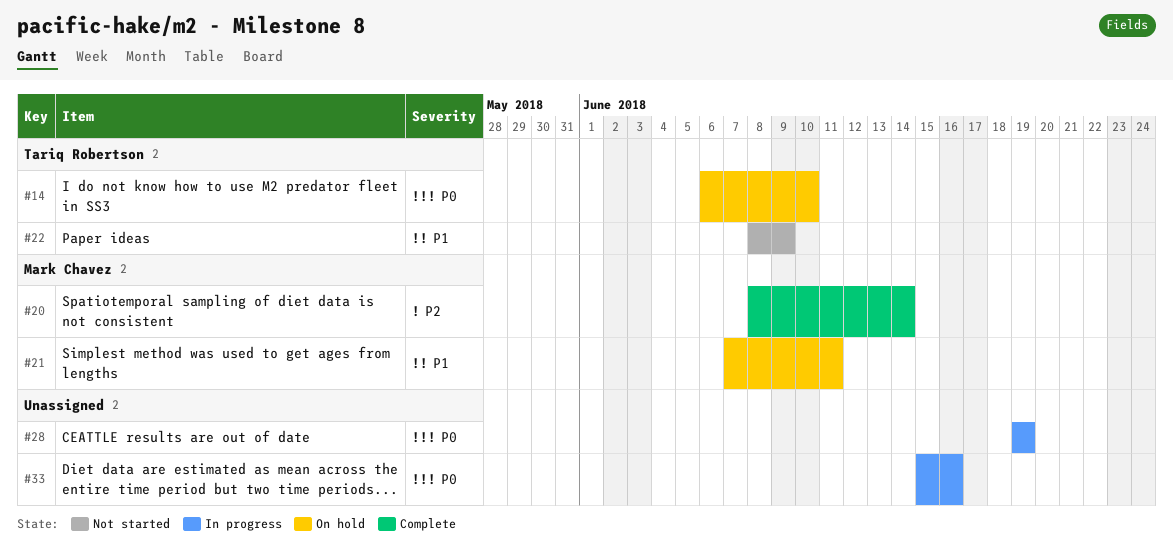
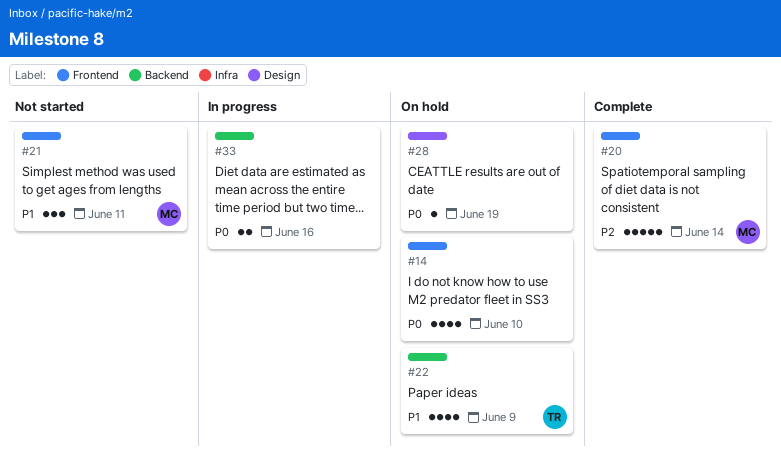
#14, owner: Tariq Robertson -> none
#21, status: On hold -> Not started
#22, status: Not started -> On hold
#28, status: In progress -> On hold

